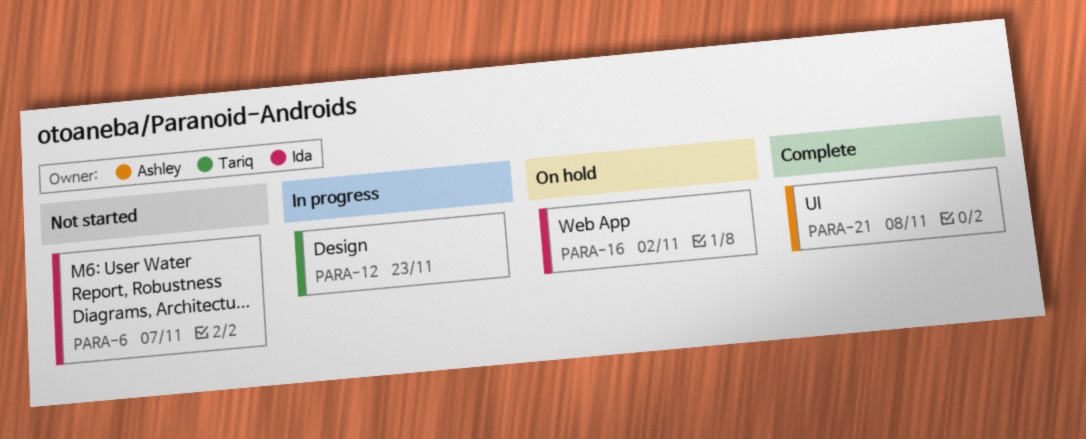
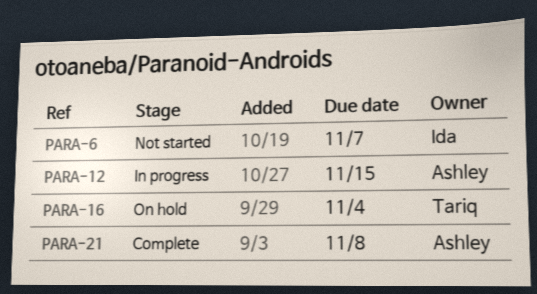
PARA-12, owner: Tariq -> Ashley
PARA-12, due: Nov 23 -> Nov 15
PARA-16, owner: Ida -> Tariq
PARA-16, due: Nov 2 -> Nov 4

